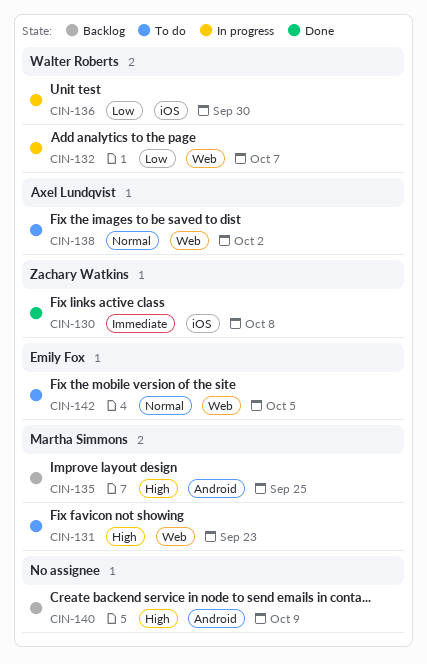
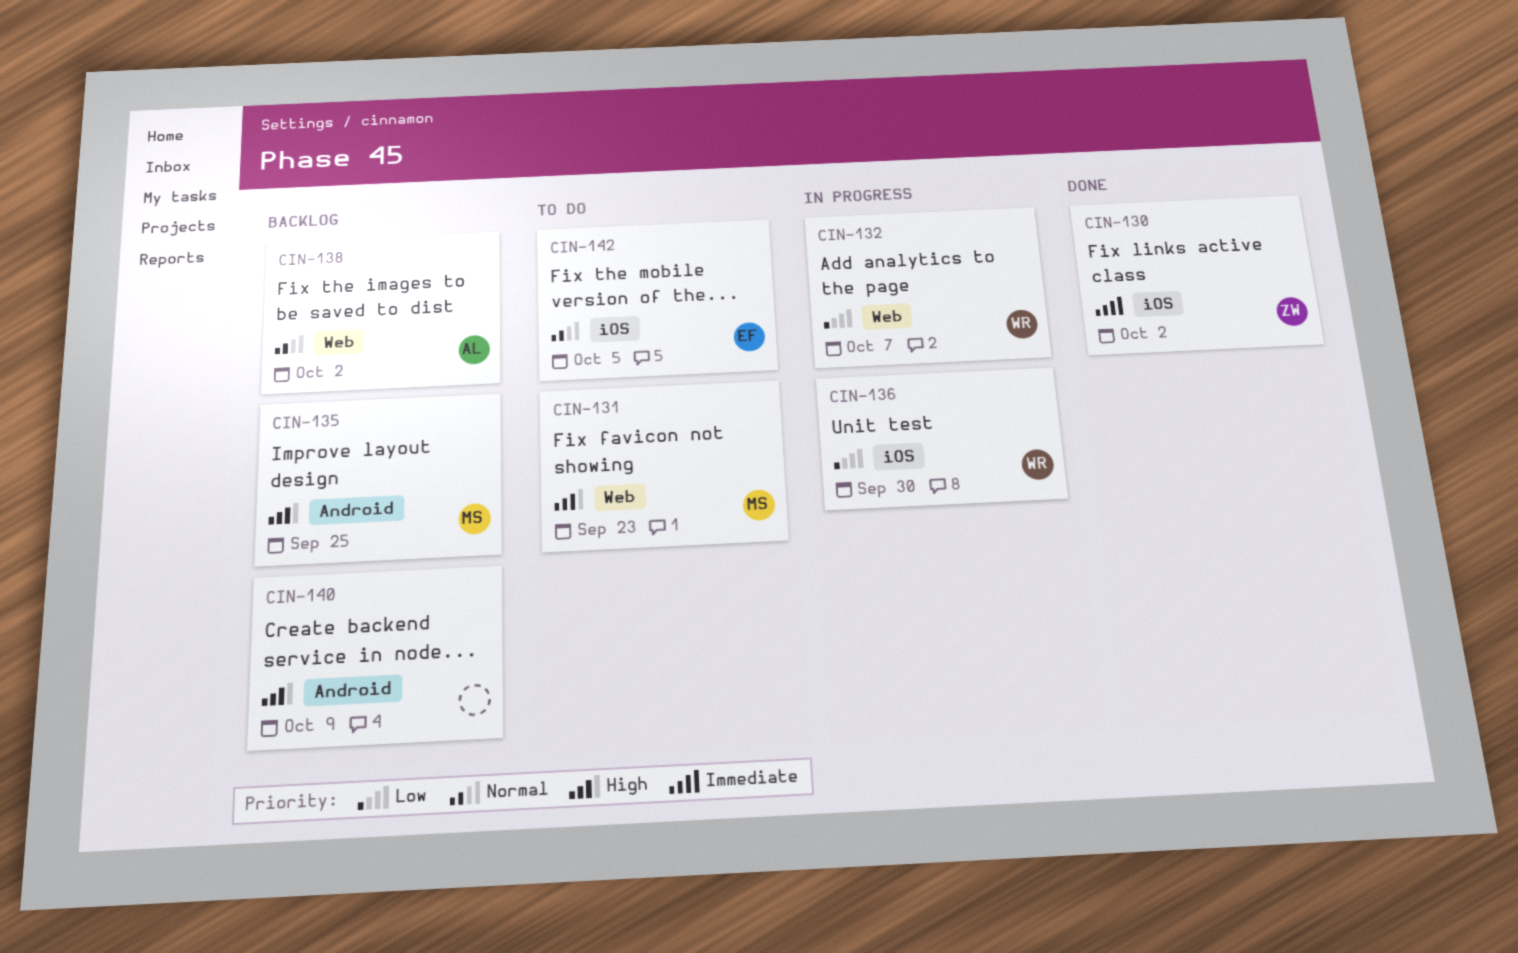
CIN-130, due: Oct 8 -> Oct 2
CIN-138, status: To do -> Backlog
CIN-142, label: Web -> iOS

